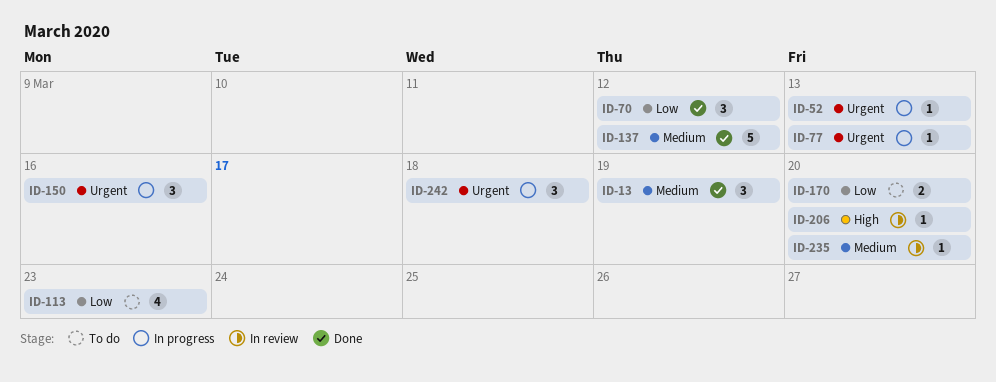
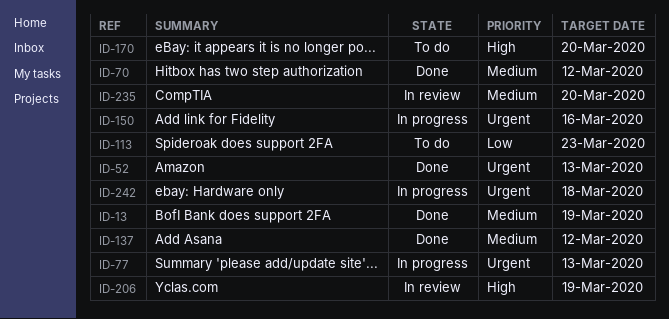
ID-52, status: In progress -> Done
ID-70, priority: Low -> Medium
ID-170, priority: Low -> High
ID-206, due: Mar 20 -> Mar 19

